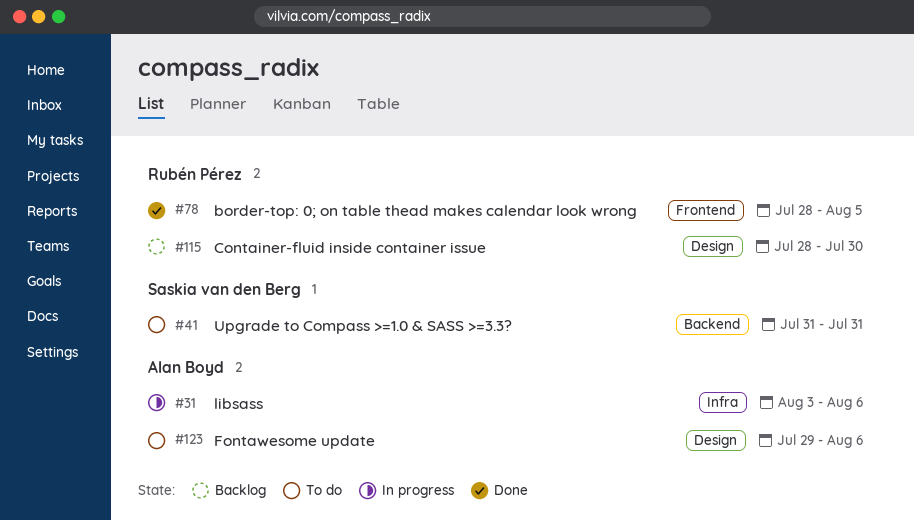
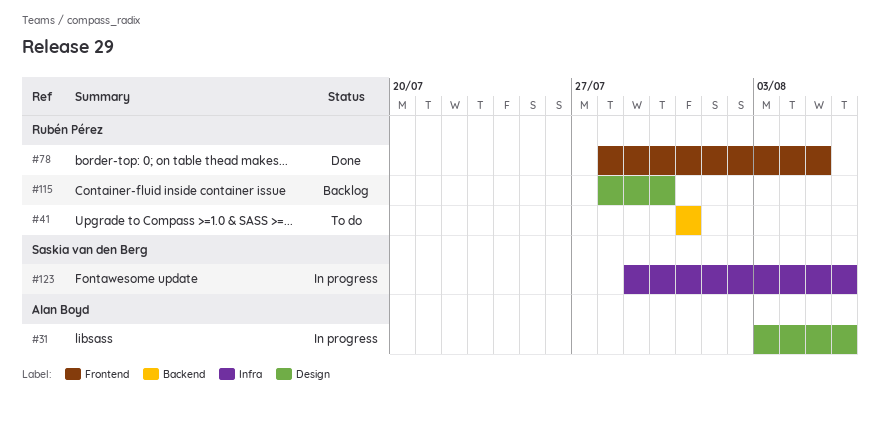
#31, label: Infra -> Design
#41, owner: Saskia van den Berg -> Rubén Pérez
#123, status: To do -> In progress
#123, owner: Alan Boyd -> Saskia van den Berg
#123, label: Design -> Infra

